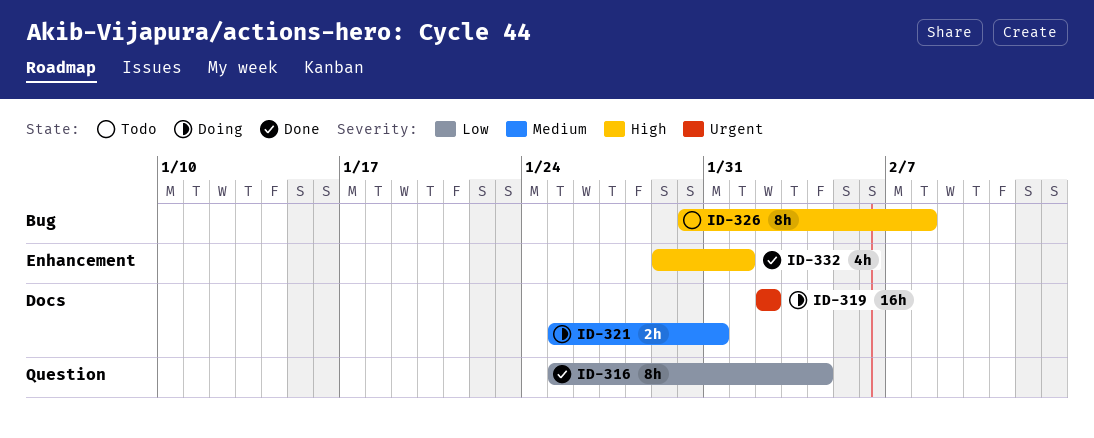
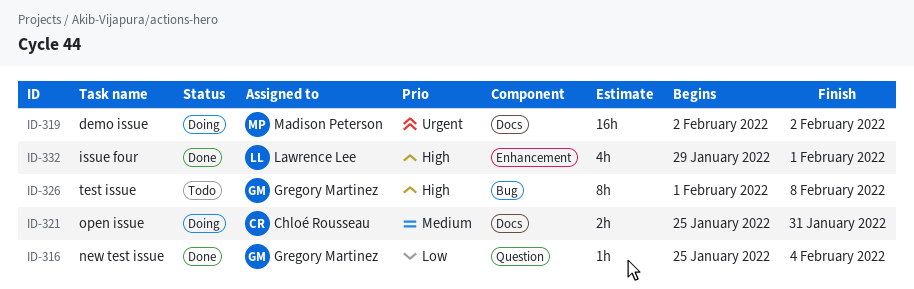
ID-316, estimate: 8h -> 1h
ID-326, start: Jan 30 -> Feb 1

